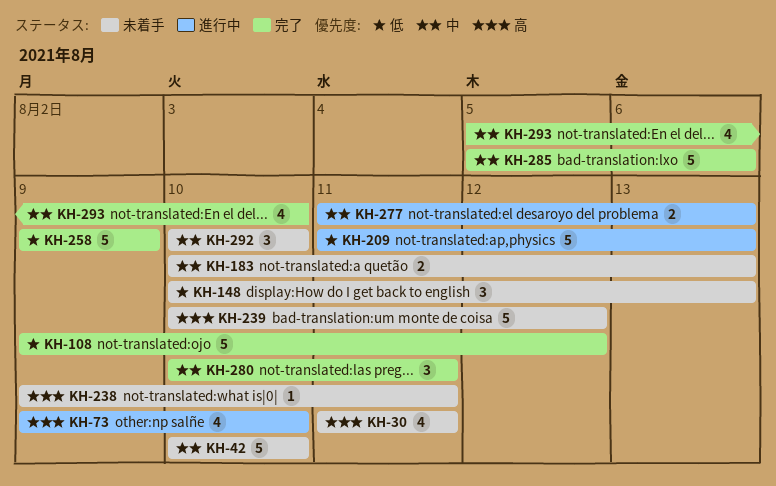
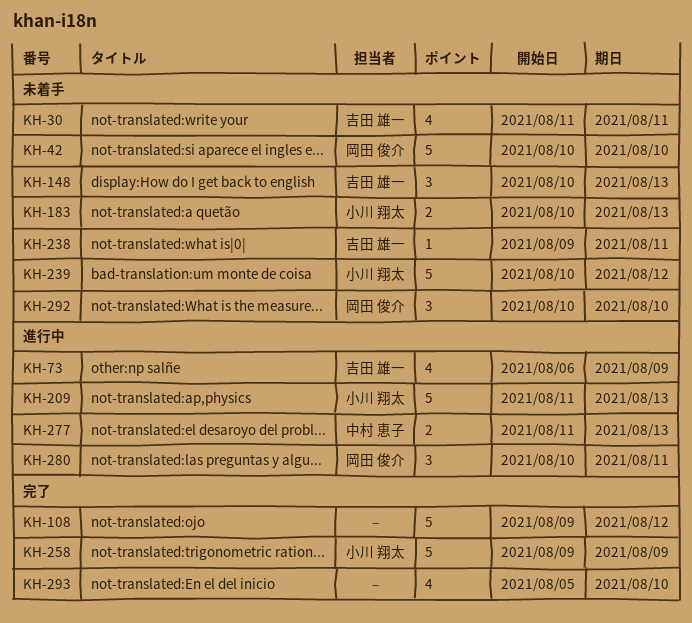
KH-73, start: Aug 9 -> Aug 6
KH-73, due: Aug 10 -> Aug 9
KH-280, status: 完了 -> 進行中
KH-285: present -> none

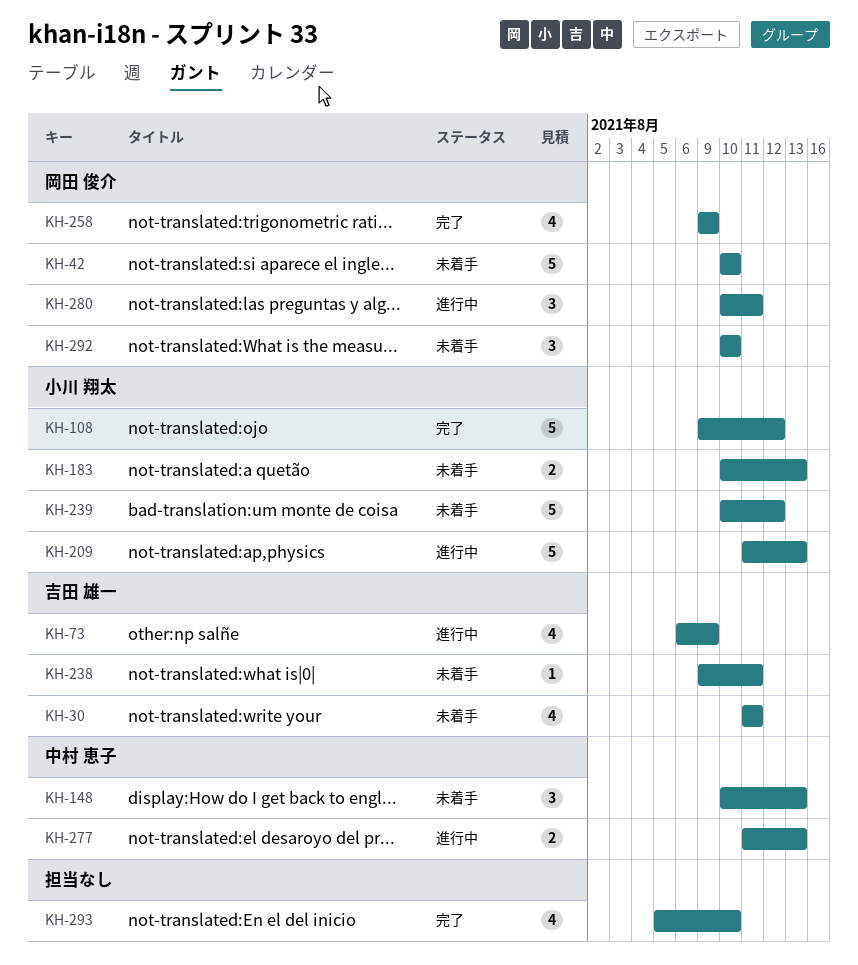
KH-108, owner: none -> 小川 翔太
KH-148, owner: 吉田 雄一 -> 中村 恵子
KH-258, owner: 小川 翔太 -> 岡田 俊介
KH-258, estimate: 5 -> 4

